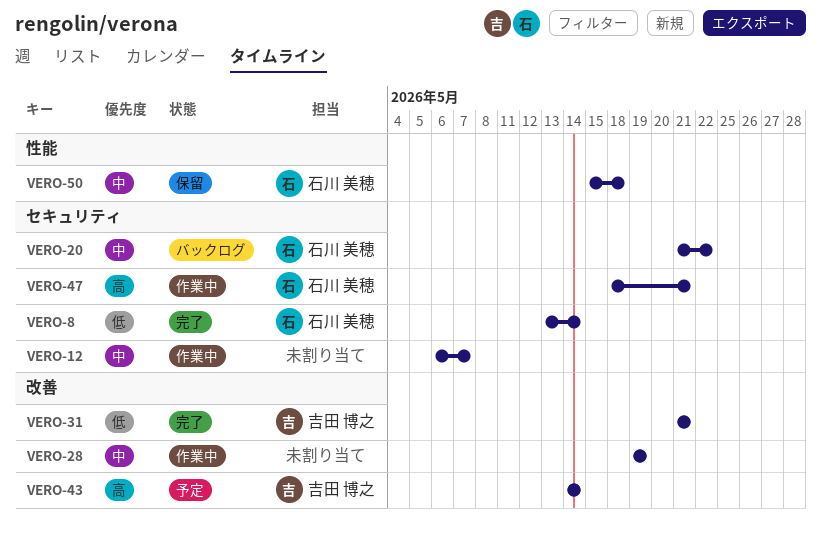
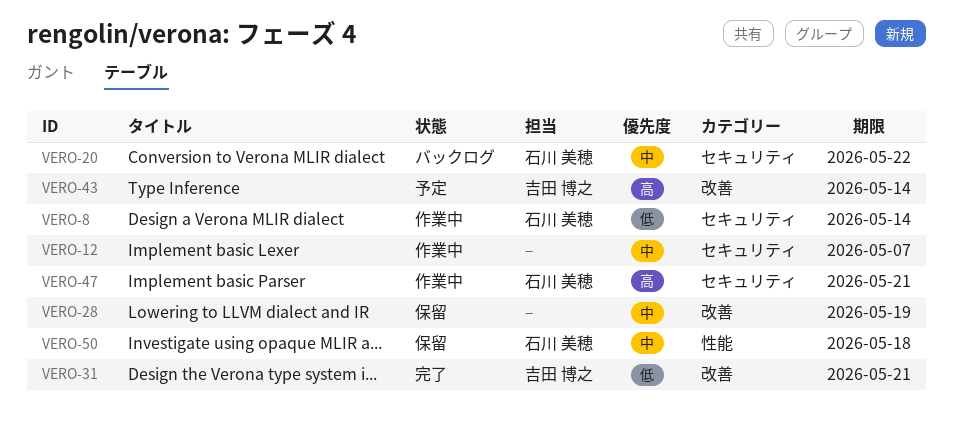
VERO-8, status: 完了 -> 作業中
VERO-28, status: 作業中 -> 保留

